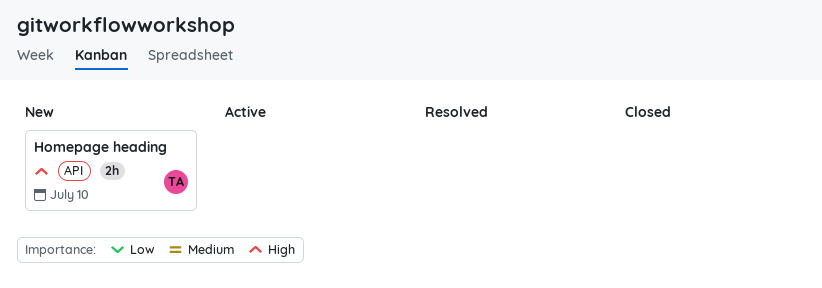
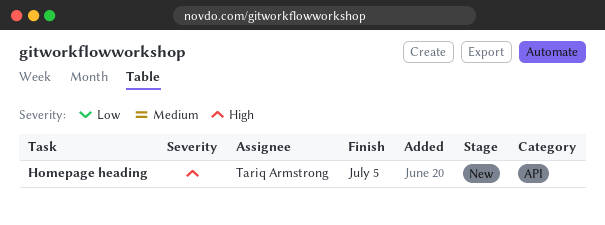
Homepage heading, due: Jul 10 -> Jul 5

